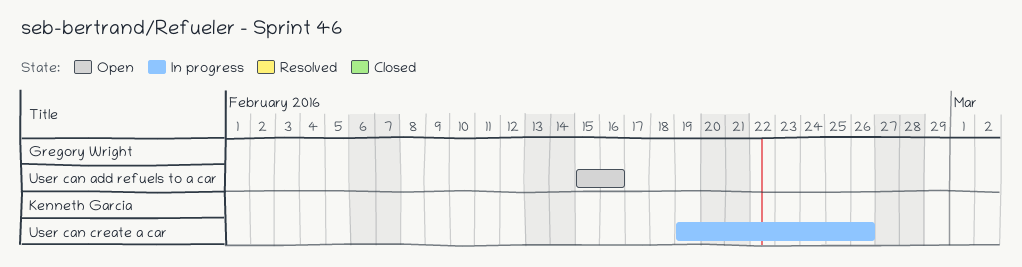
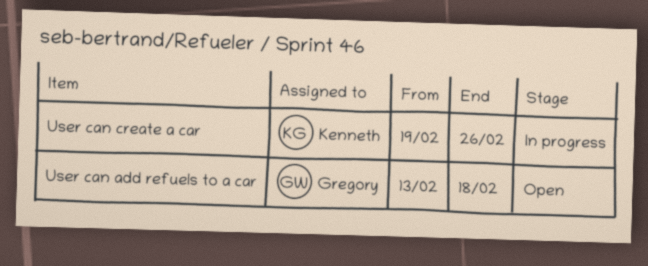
User can add refuels to a car, start: Feb 15 -> Feb 13
User can add refuels to a car, due: Feb 16 -> Feb 18

